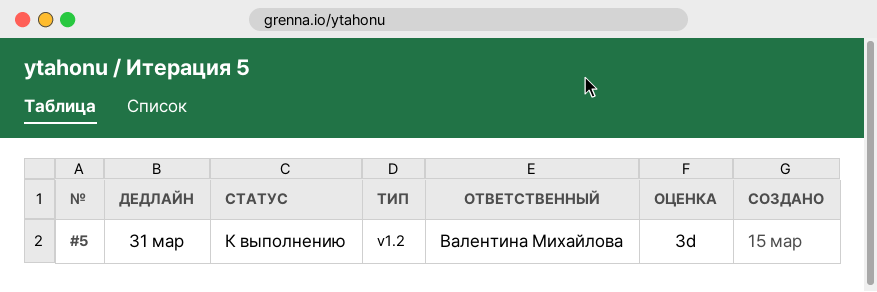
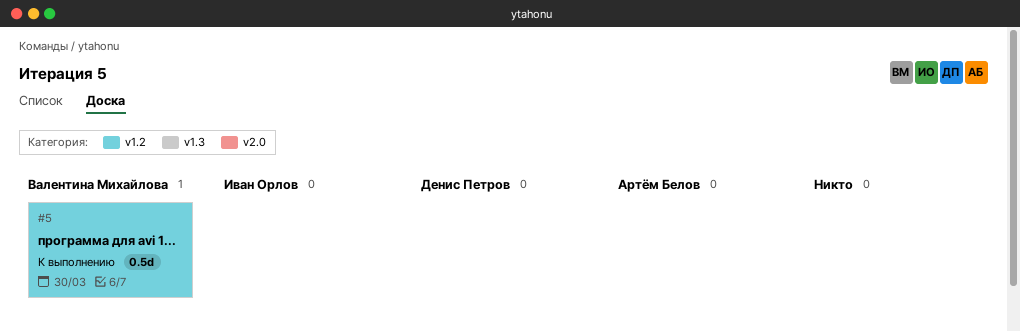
#5, estimate: 3d -> 0.5d
#5, due: Mar 31 -> Mar 30

